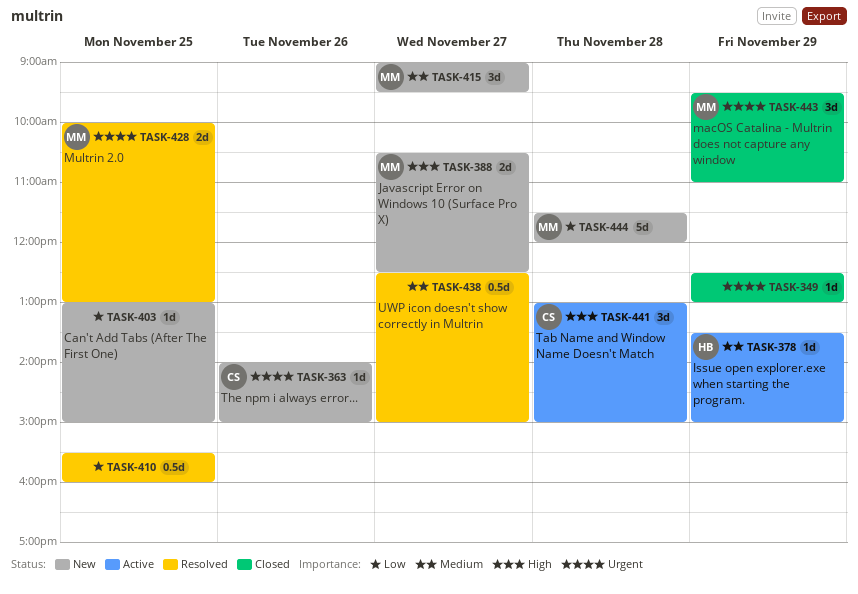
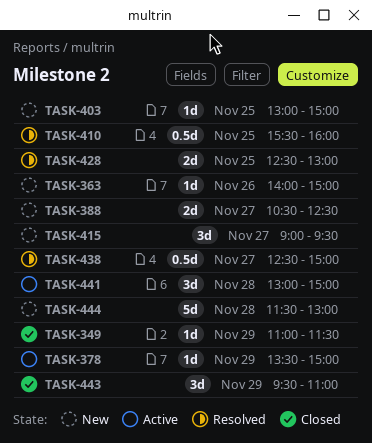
TASK-349, begins: 12:30 -> 11:00
TASK-349, ends: 13:00 -> 11:30
TASK-428, begins: 10:00 -> 12:30
TASK-444, ends: 12:00 -> 13:00

